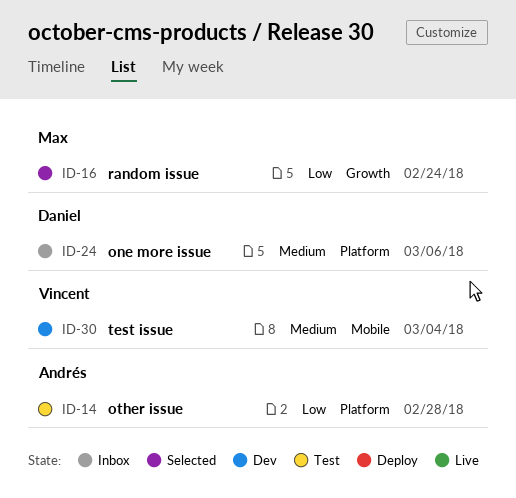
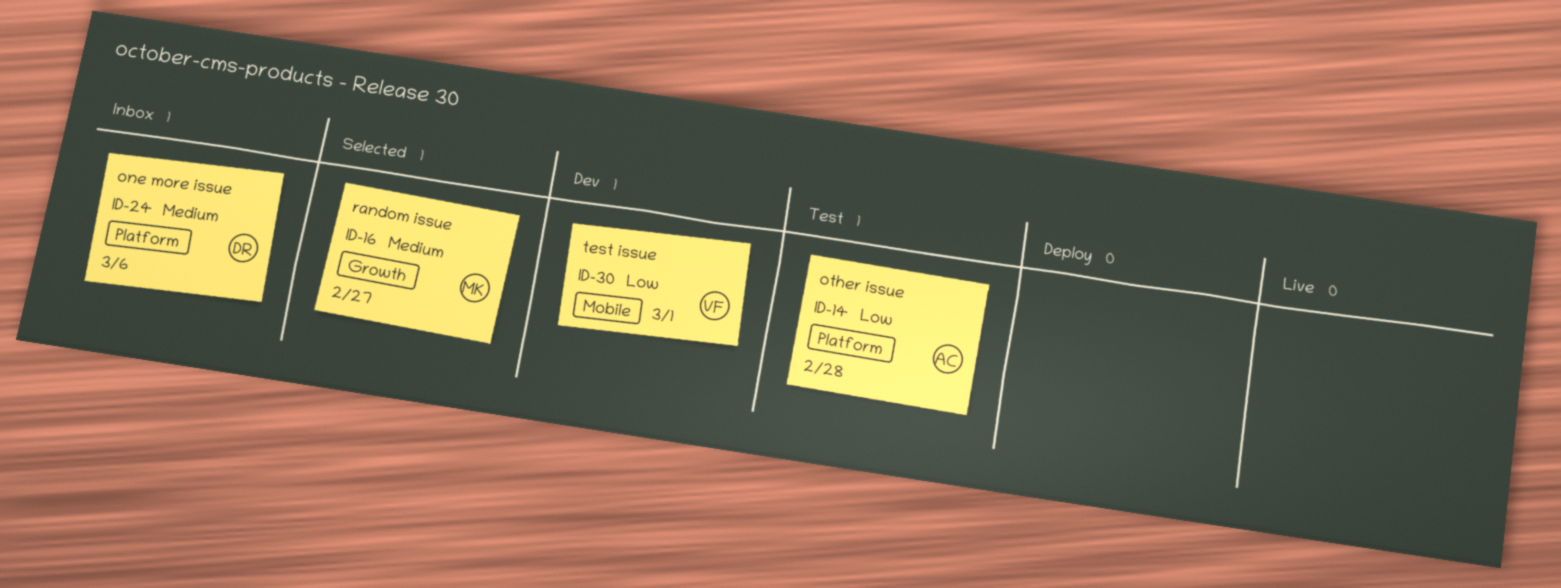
ID-16, priority: Low -> Medium
ID-16, due: Feb 24 -> Feb 27
ID-30, priority: Medium -> Low
ID-30, due: Mar 4 -> Mar 1

